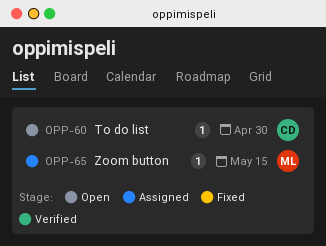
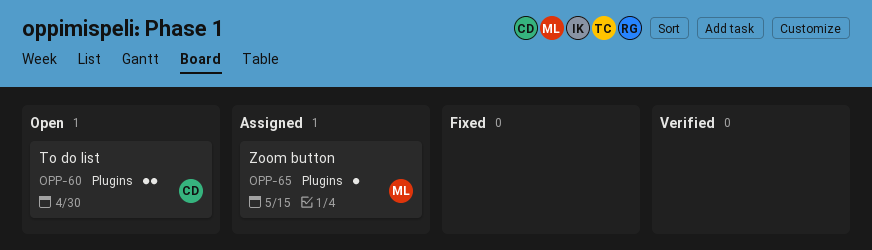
OPP-60, estimate: 1 -> 2

